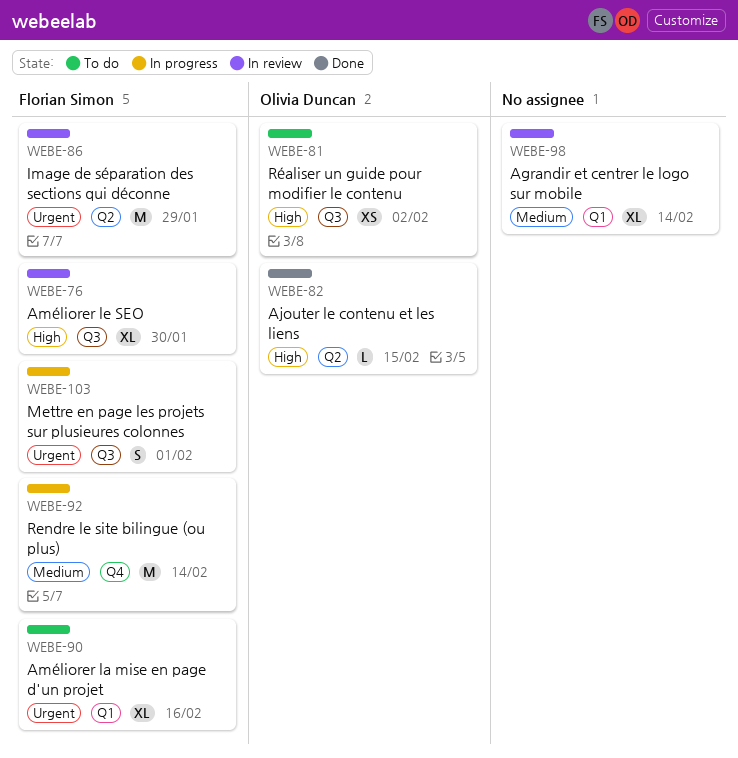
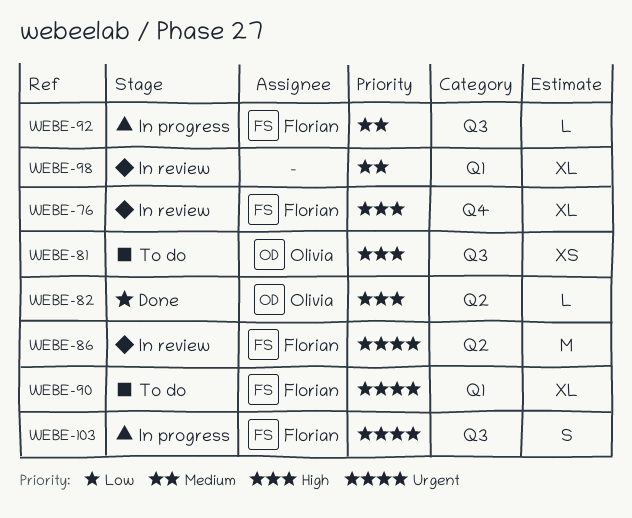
WEBE-76, label: Q3 -> Q4
WEBE-92, label: Q4 -> Q3
WEBE-92, estimate: M -> L

